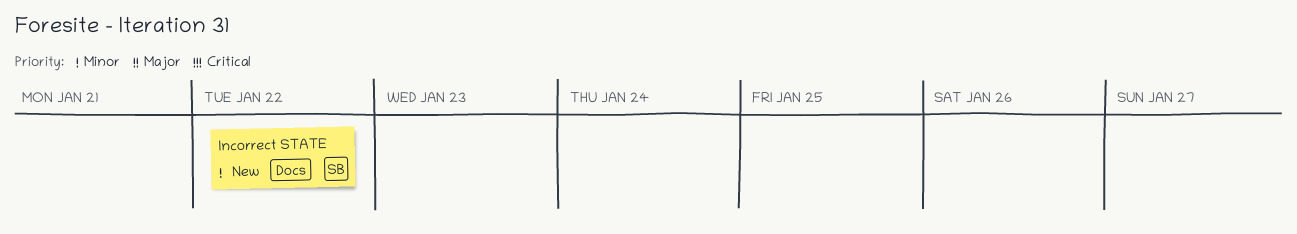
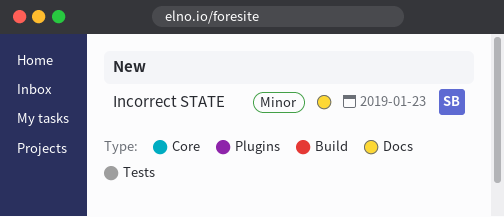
Incorrect STATE, due: Jan 22 -> Jan 23

